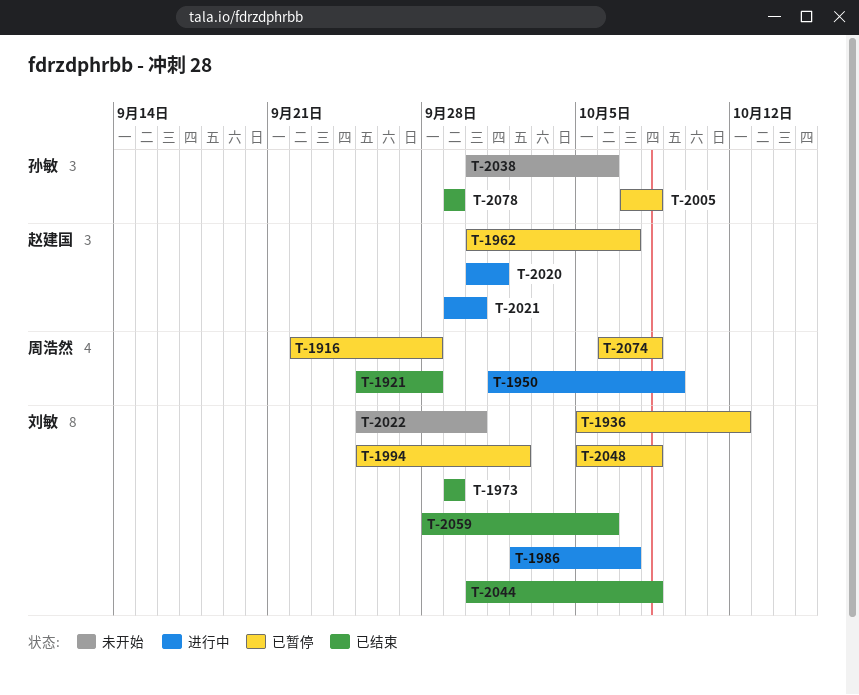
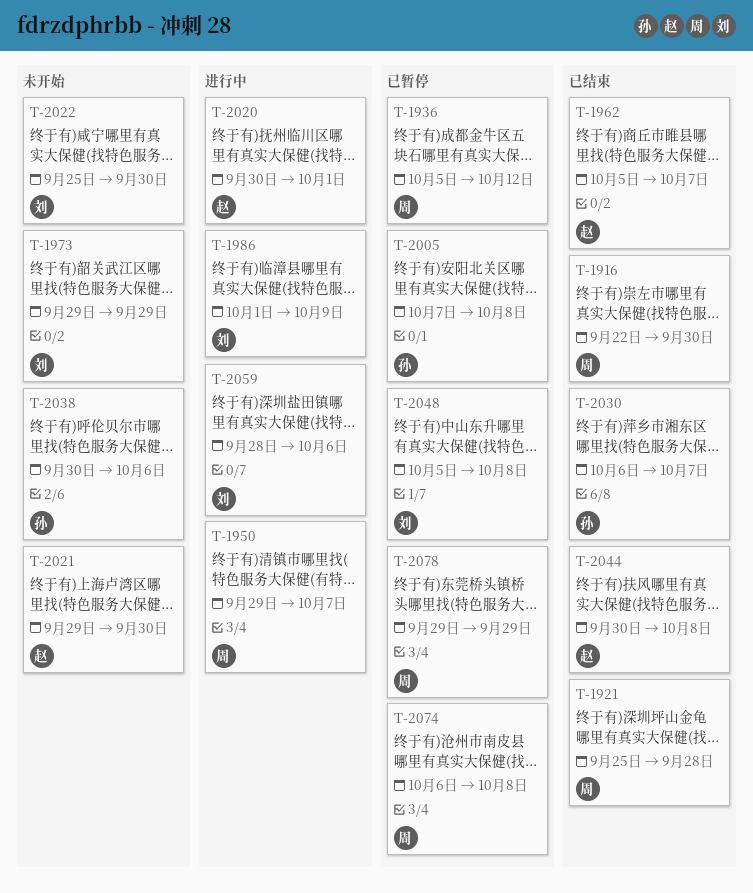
T-1916, status: 已暂停 -> 已结束
T-1916, due: Sep 28 -> Sep 30
T-1936, owner: 刘敏 -> 周浩然
T-1950, start: Oct 1 -> Sep 29
T-1950, due: Oct 9 -> Oct 7
T-1962, status: 已暂停 -> 已结束
T-1962, start: Sep 30 -> Oct 5
T-1973, status: 已结束 -> 未开始
T-1986, start: Oct 2 -> Oct 1
T-1986, due: Oct 7 -> Oct 9
T-1994: present -> none
T-2021, status: 进行中 -> 未开始
T-2030: none -> present
T-2044, owner: 刘敏 -> 赵建国
T-2059, status: 已结束 -> 进行中
T-2078, status: 已结束 -> 已暂停
T-2078, owner: 孙敏 -> 周浩然

